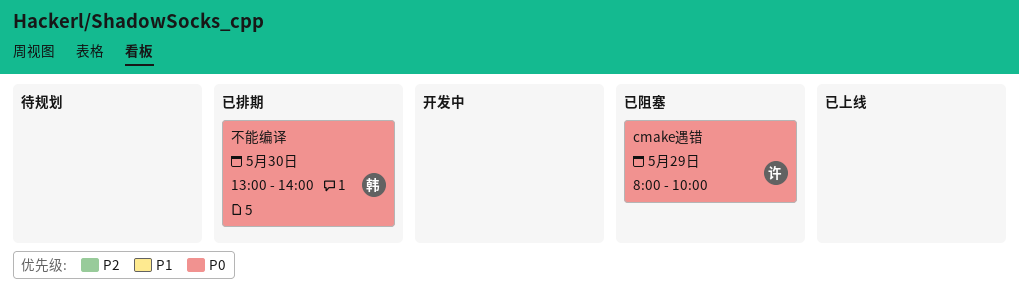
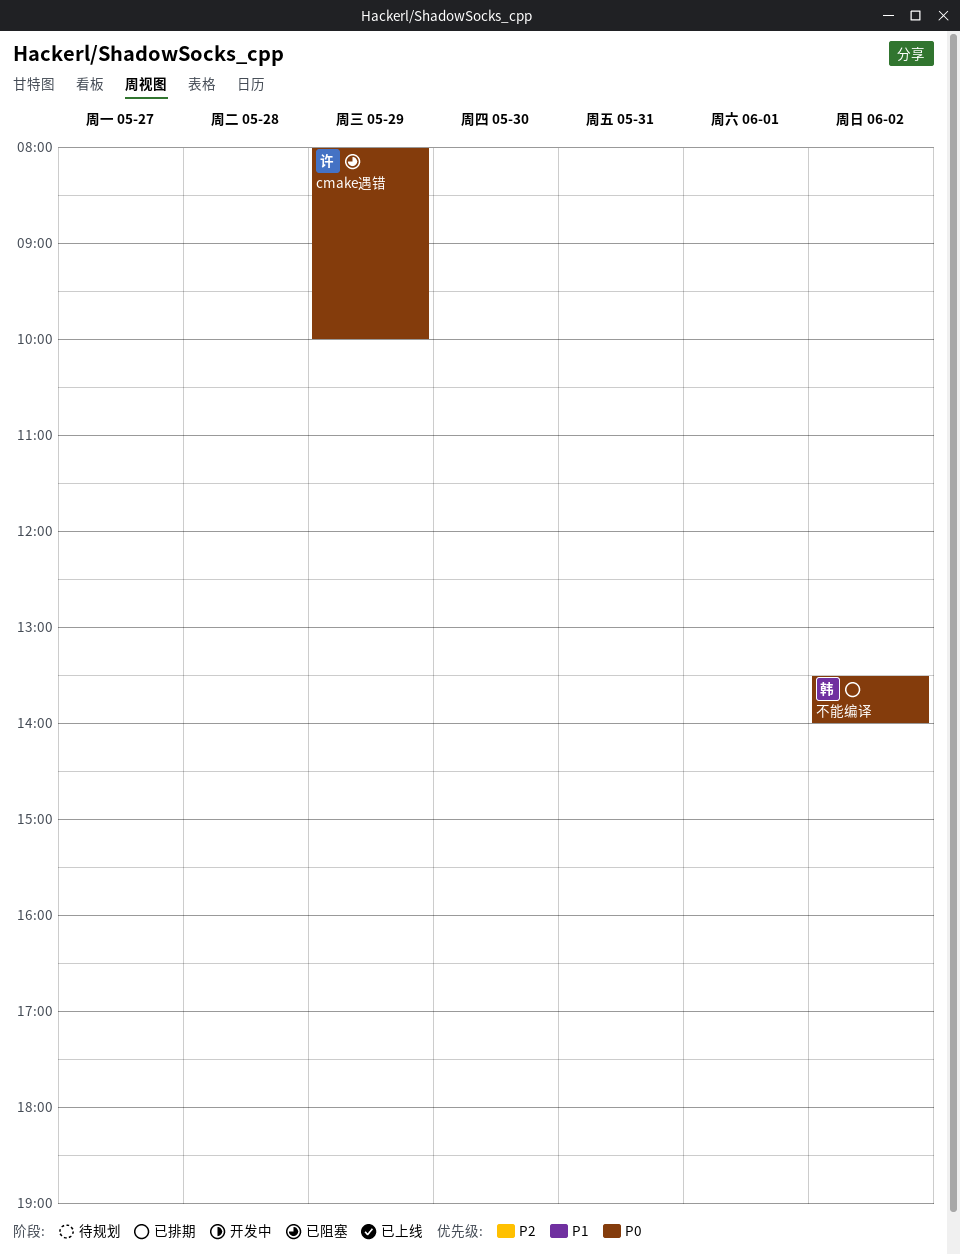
不能编译, day: May 30 -> Jun 2
不能编译, begins: 13:00 -> 13:30

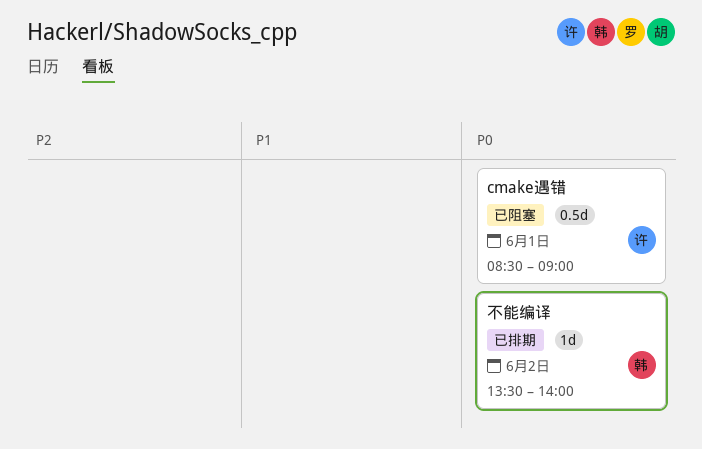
cmake遇错, day: May 29 -> Jun 1
cmake遇错, begins: 08:00 -> 08:30
cmake遇错, ends: 10:00 -> 09:00

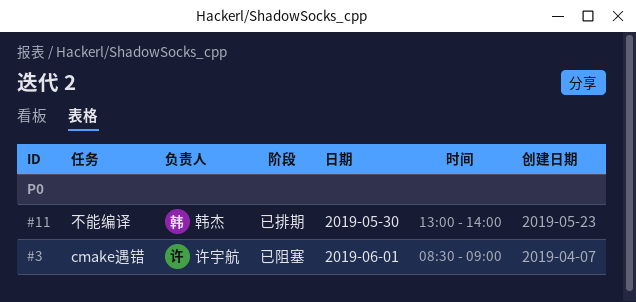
不能编译, day: Jun 2 -> May 30
不能编译, begins: 13:30 -> 13:00

